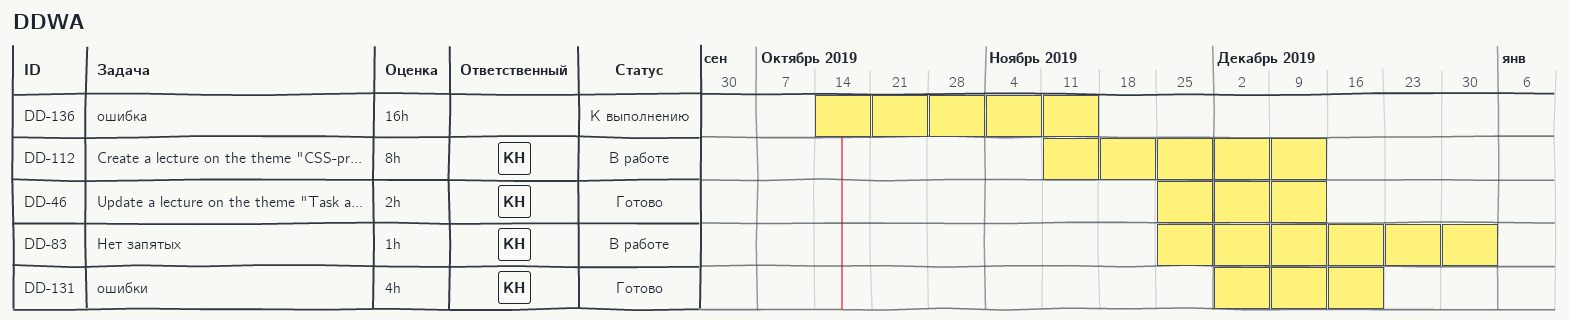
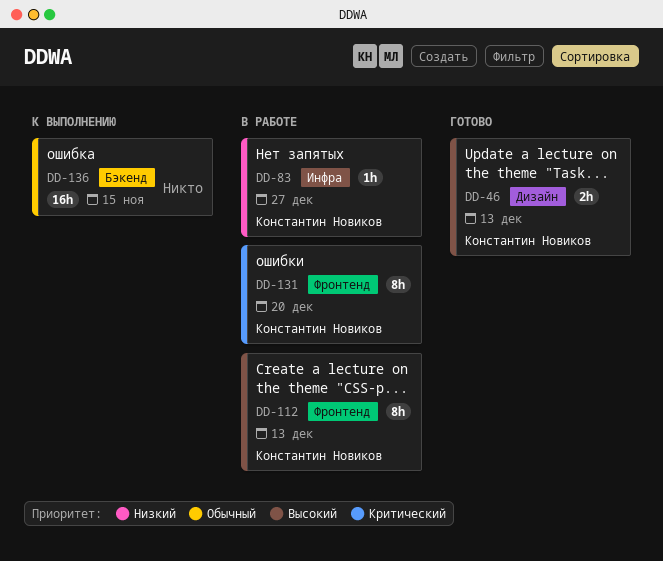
DD-83, due: Jan 3 -> Dec 27
DD-131, status: Готово -> В работе
DD-131, estimate: 4h -> 8h

